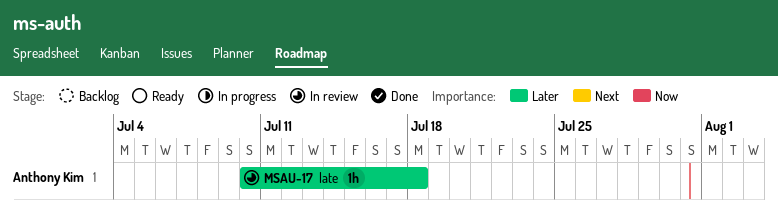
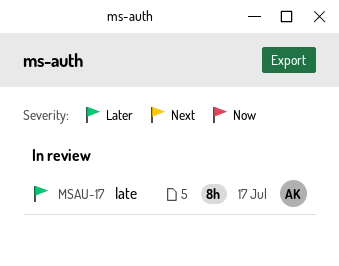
MSAU-17, estimate: 1h -> 8h
MSAU-17, due: Jul 18 -> Jul 17

